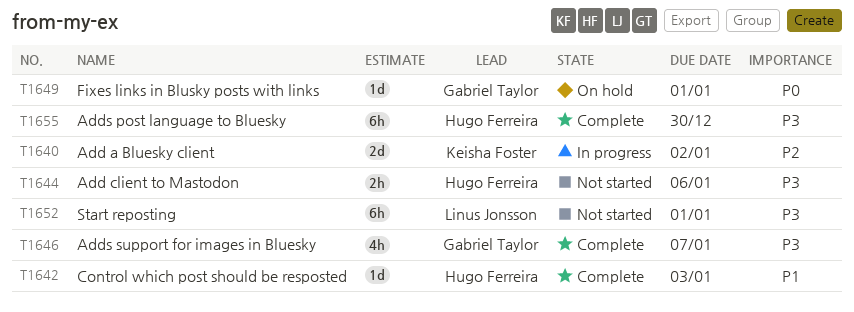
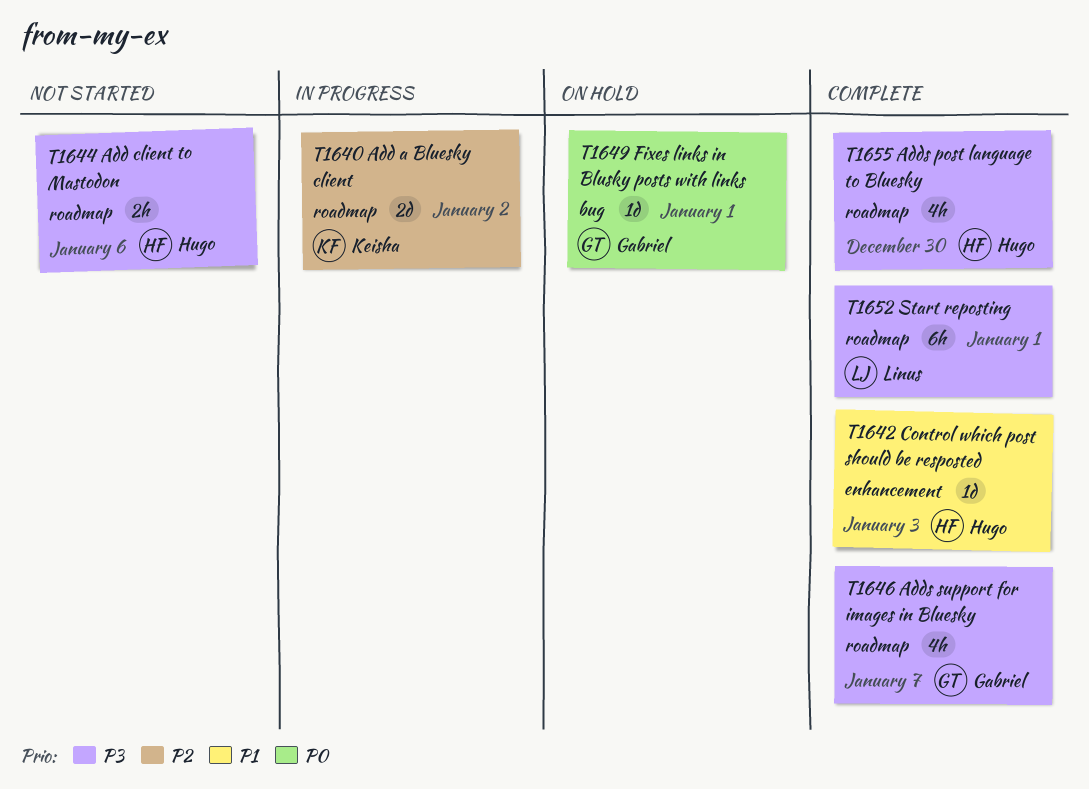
T1652, status: Not started -> Complete
T1655, estimate: 6h -> 4h

